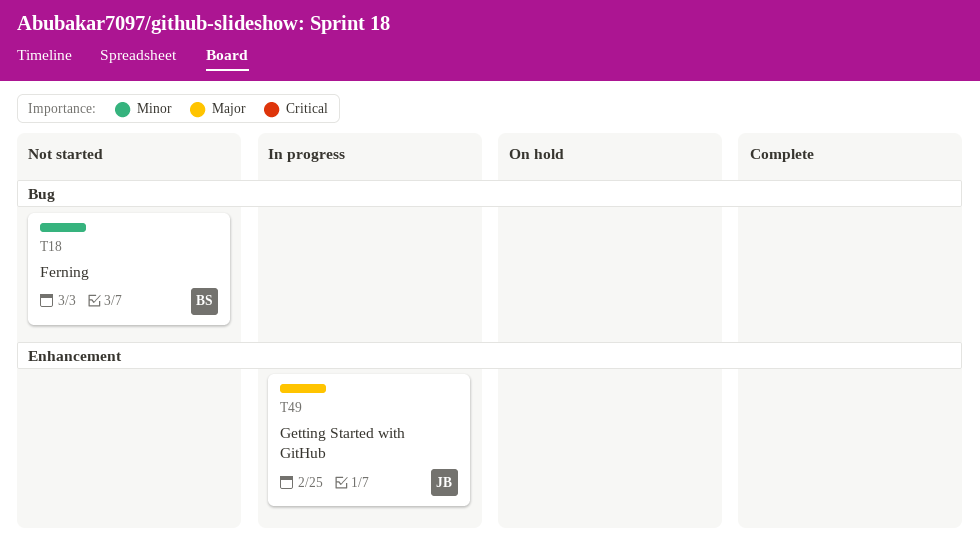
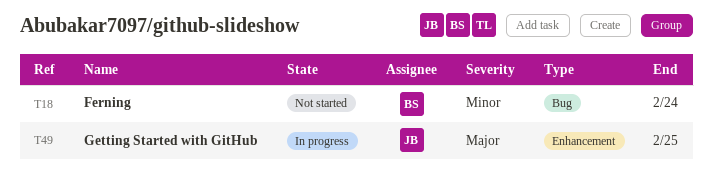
T18, due: Mar 3 -> Feb 24

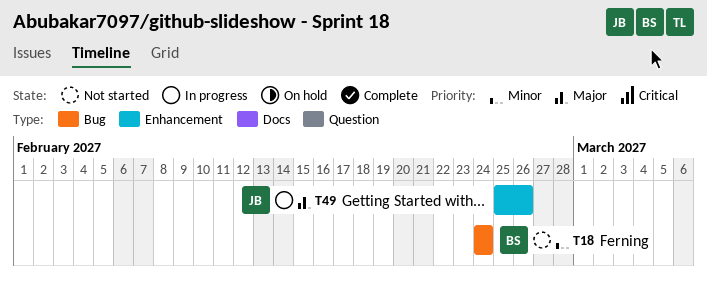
T49, due: Feb 25 -> Feb 26

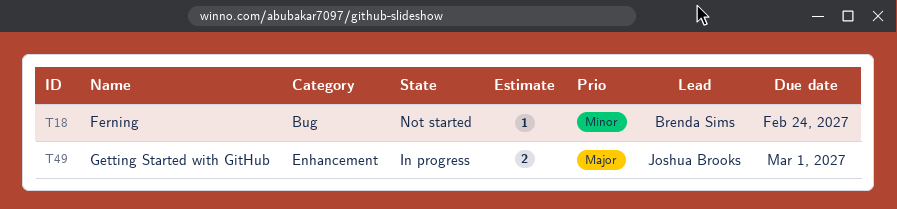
T49, due: Feb 26 -> Mar 1

